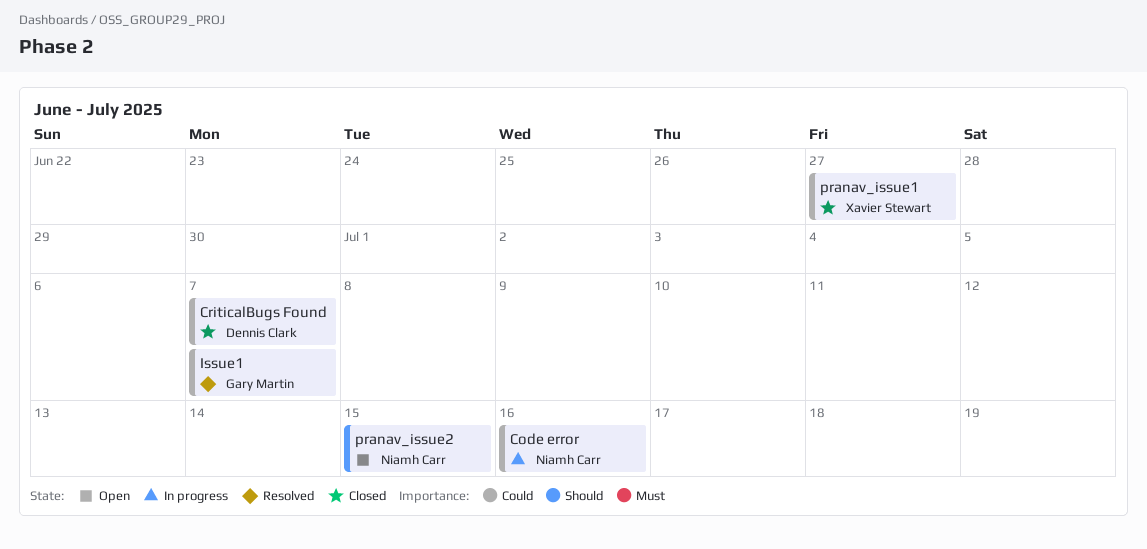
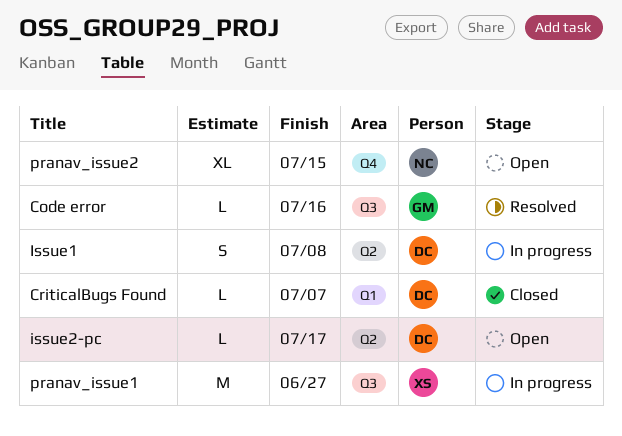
Code error, status: In progress -> Resolved
Code error, owner: Niamh Carr -> Gary Martin
Issue1, status: Resolved -> In progress
Issue1, owner: Gary Martin -> Dennis Clark
Issue1, due: Jul 7 -> Jul 8
issue2-pc: none -> present
pranav_issue1, status: Closed -> In progress

